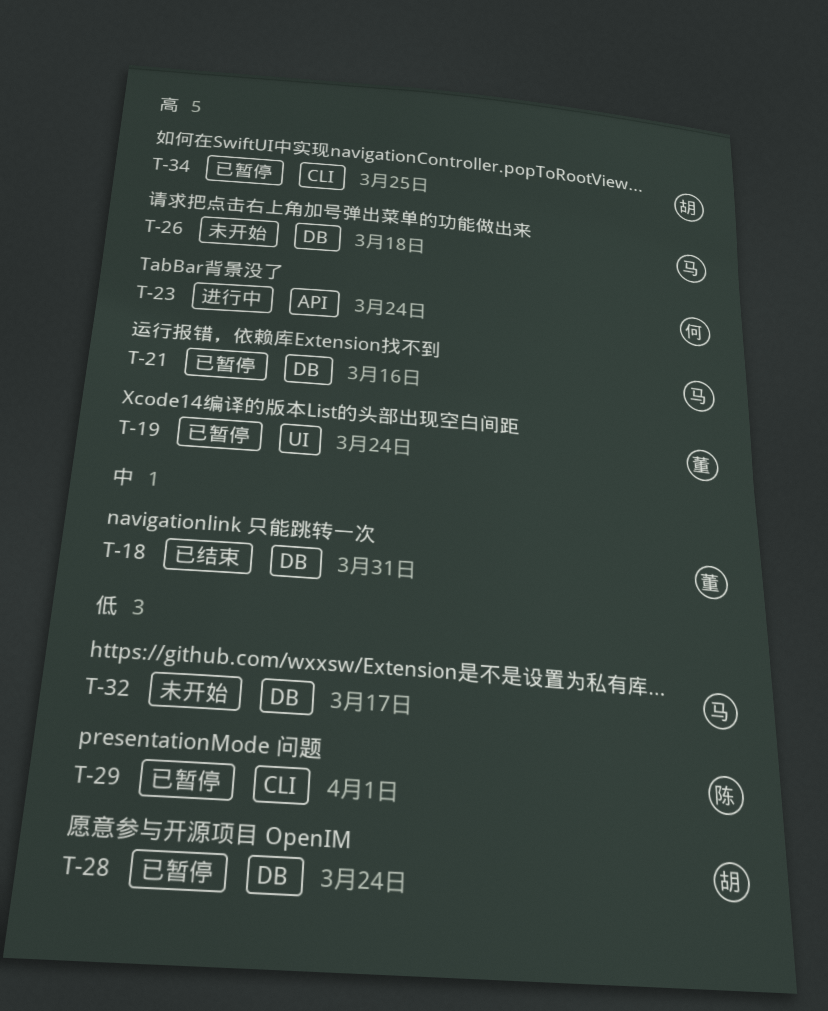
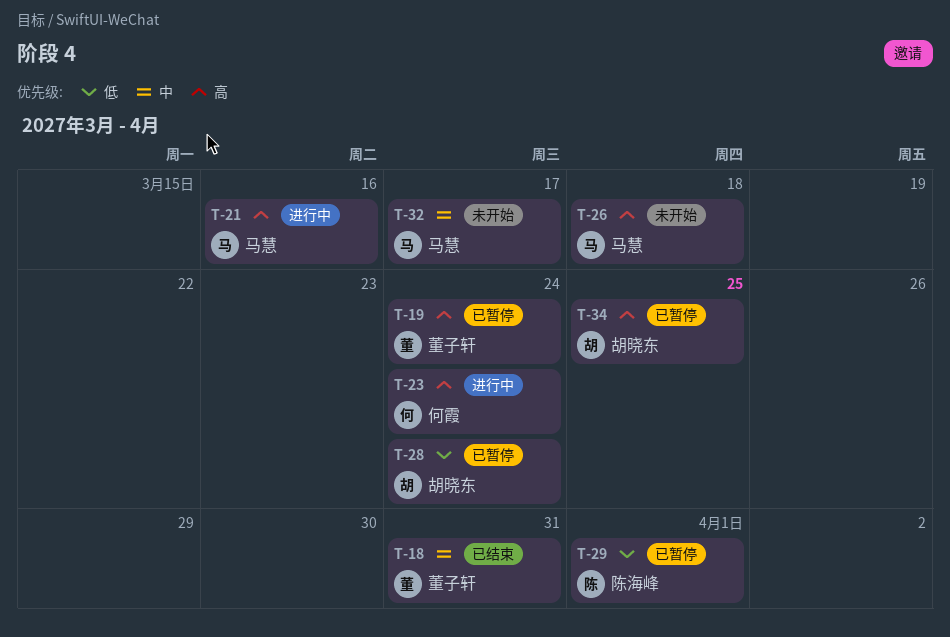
T-21, status: 已暂停 -> 进行中
T-32, priority: 低 -> 中

